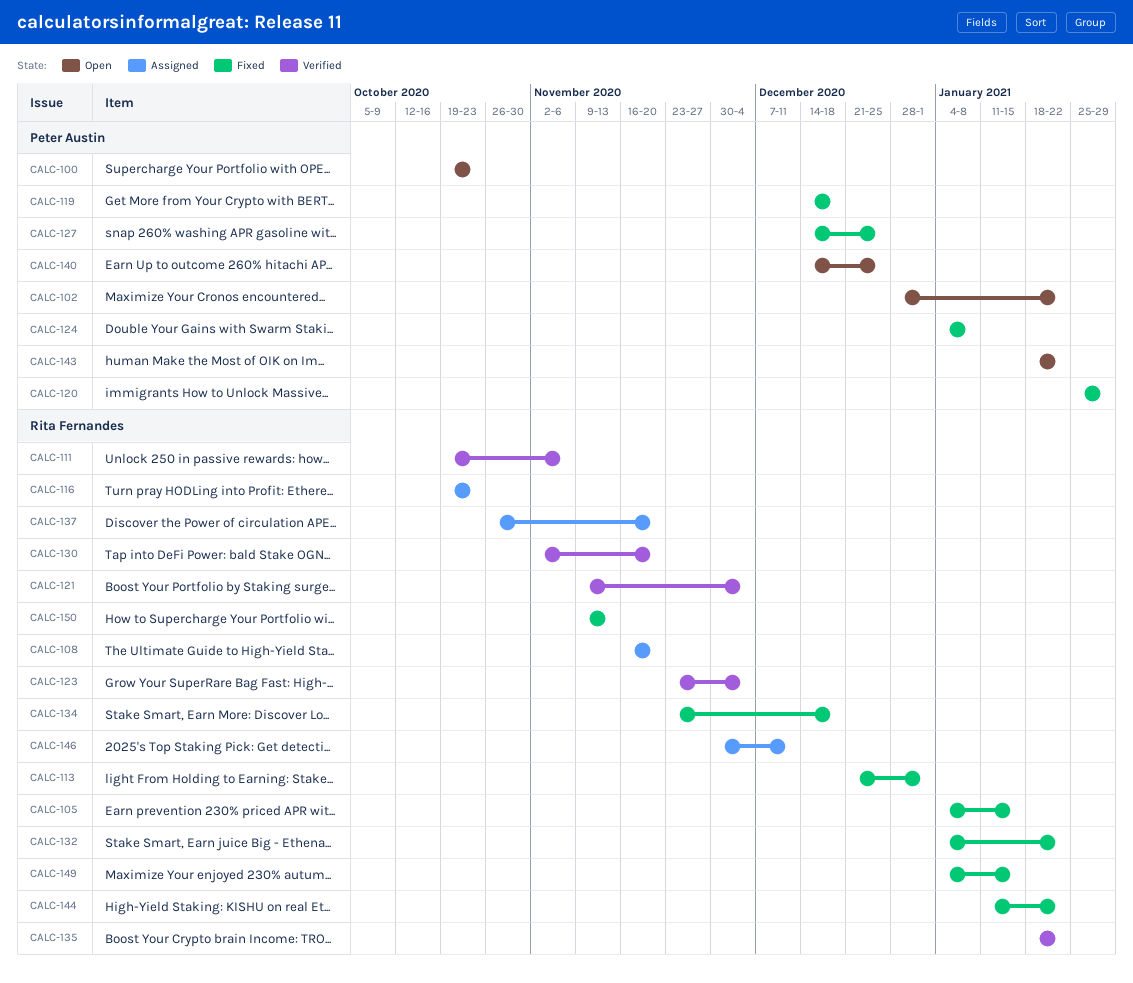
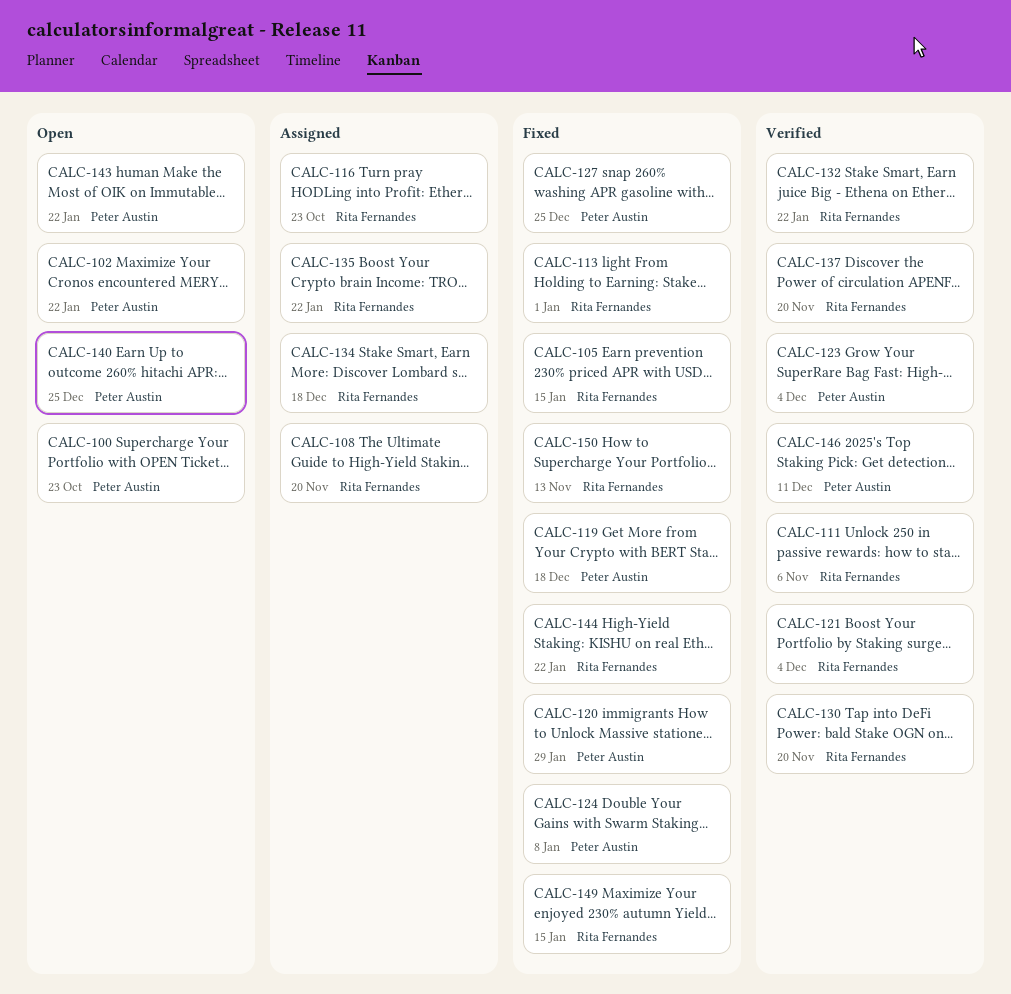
CALC-123, owner: Rita Fernandes -> Peter Austin
CALC-132, status: Fixed -> Verified
CALC-134, status: Fixed -> Assigned
CALC-135, status: Verified -> Assigned
CALC-137, status: Assigned -> Verified
CALC-146, status: Assigned -> Verified
CALC-146, owner: Rita Fernandes -> Peter Austin

